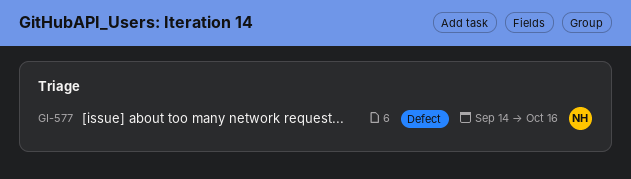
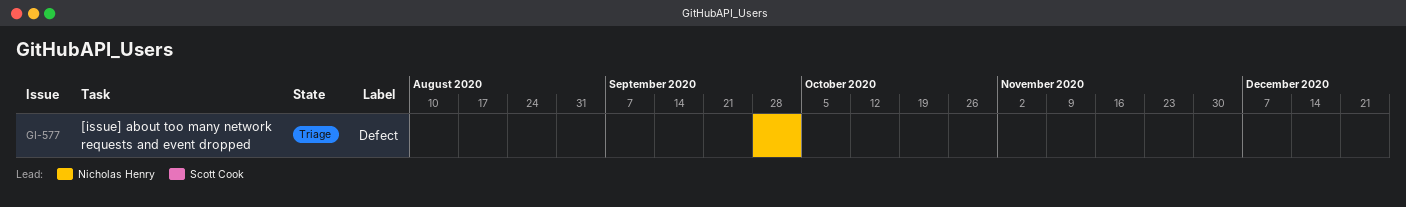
GI-577, start: Sep 14 -> Sep 28
GI-577, due: Oct 16 -> Oct 2

